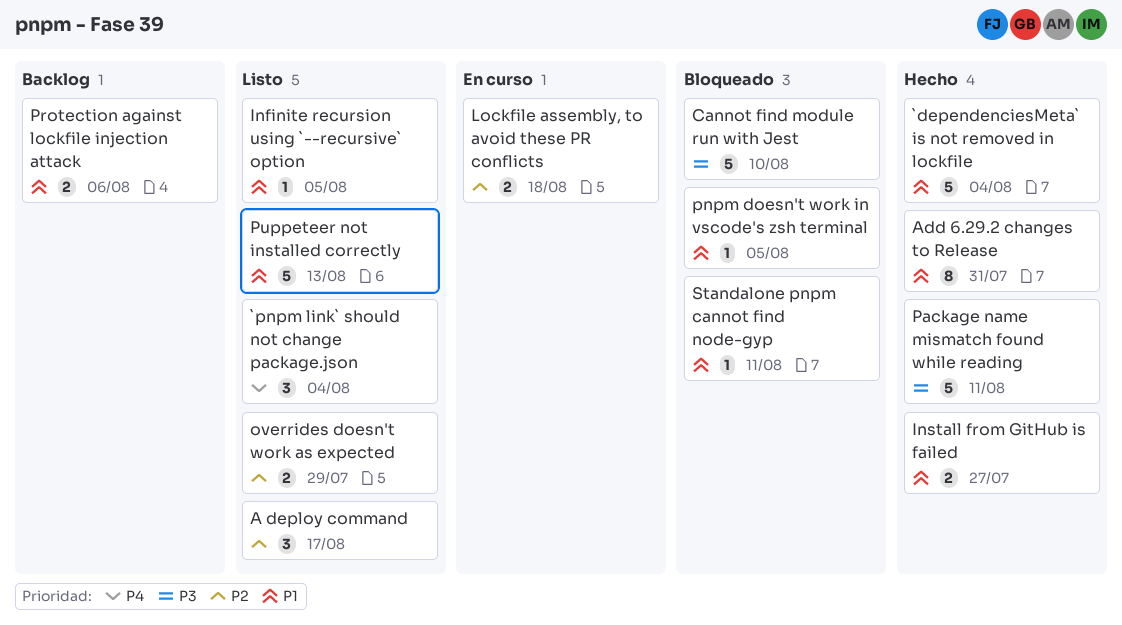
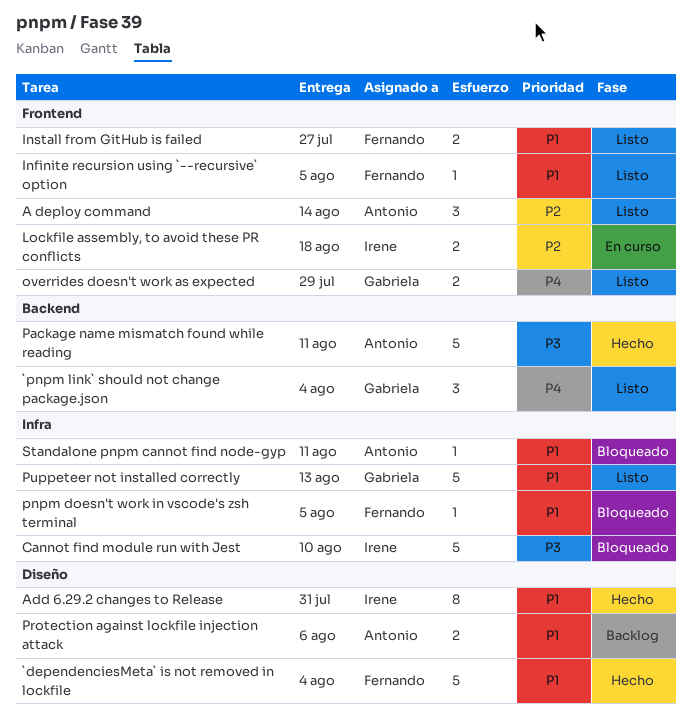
A deploy command, due: Aug 17 -> Aug 14
Install from GitHub is failed, status: Hecho -> Listo
overrides doesn't work as expected, priority: P2 -> P4

